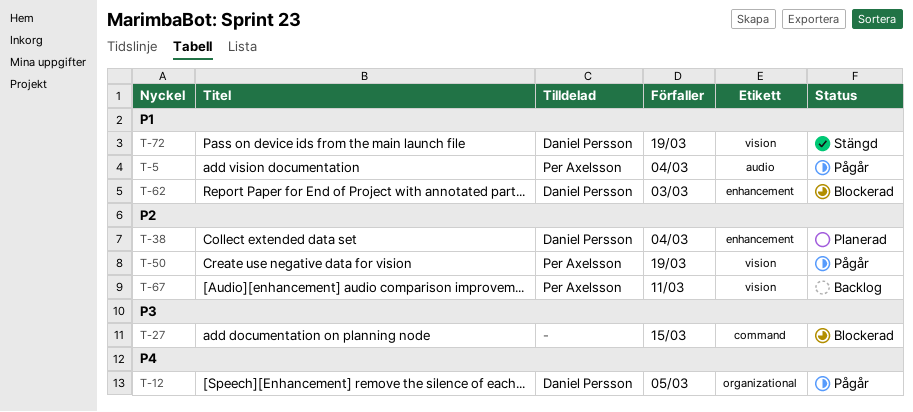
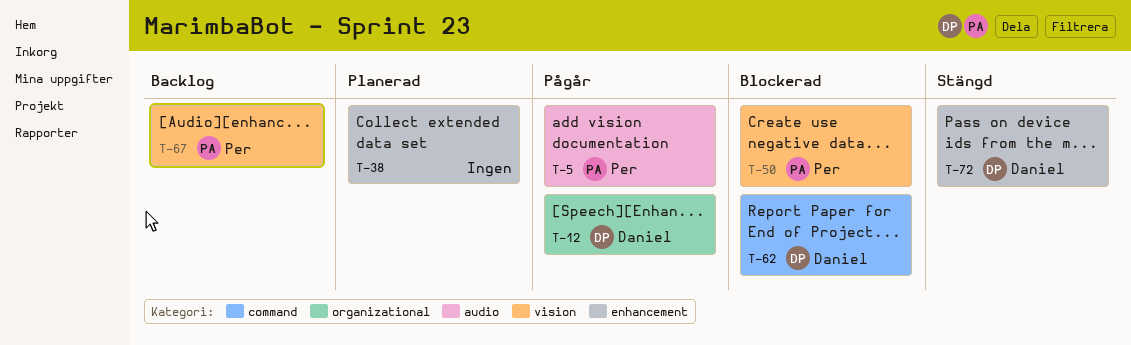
T-27: present -> none
T-38, owner: Daniel Persson -> none
T-50, status: Pågår -> Blockerad
T-62, label: enhancement -> command
T-72, label: vision -> enhancement

